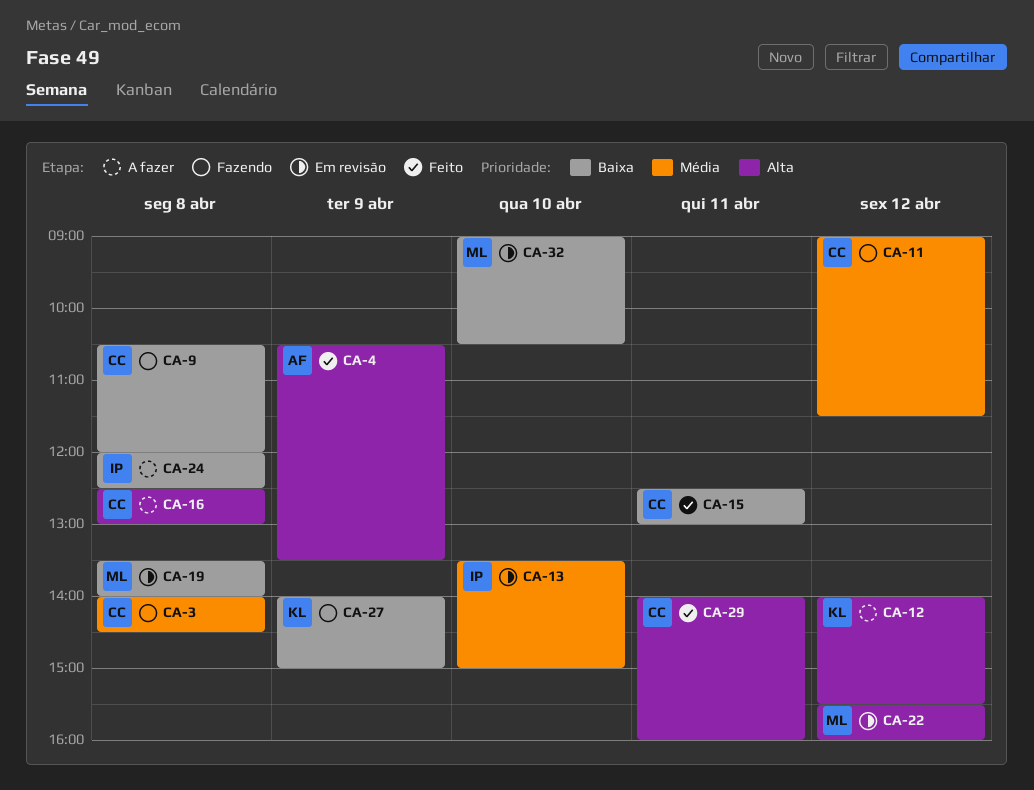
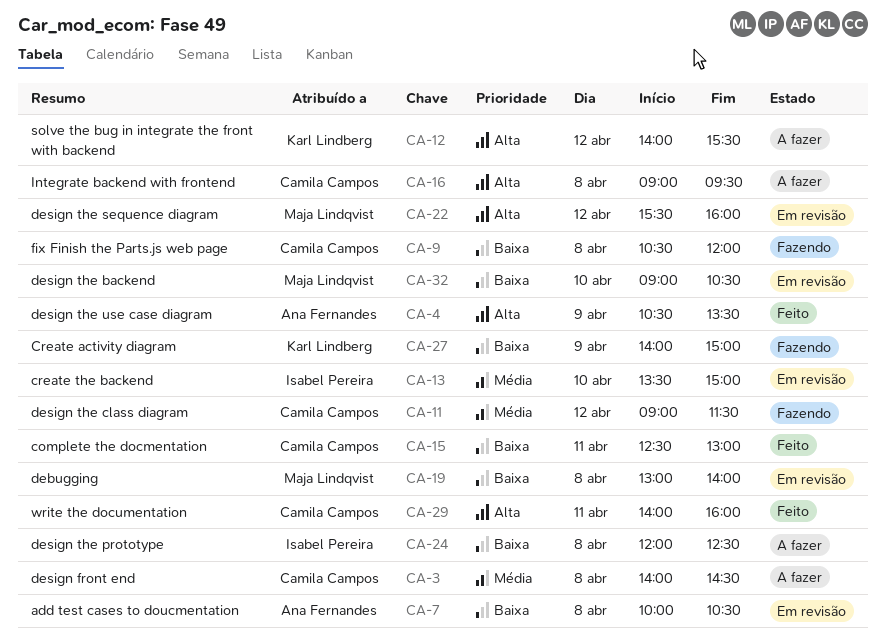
CA-3, status: Fazendo -> A fazer
CA-7: none -> present
CA-16, begins: 12:30 -> 09:00
CA-16, ends: 13:00 -> 09:30
CA-19, begins: 13:30 -> 13:00

